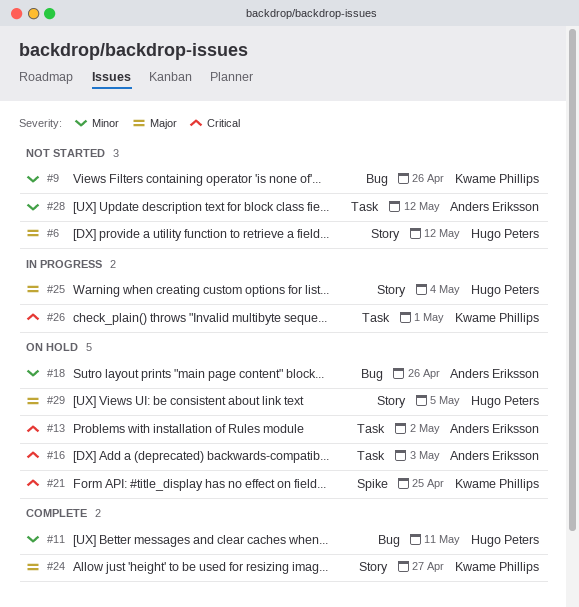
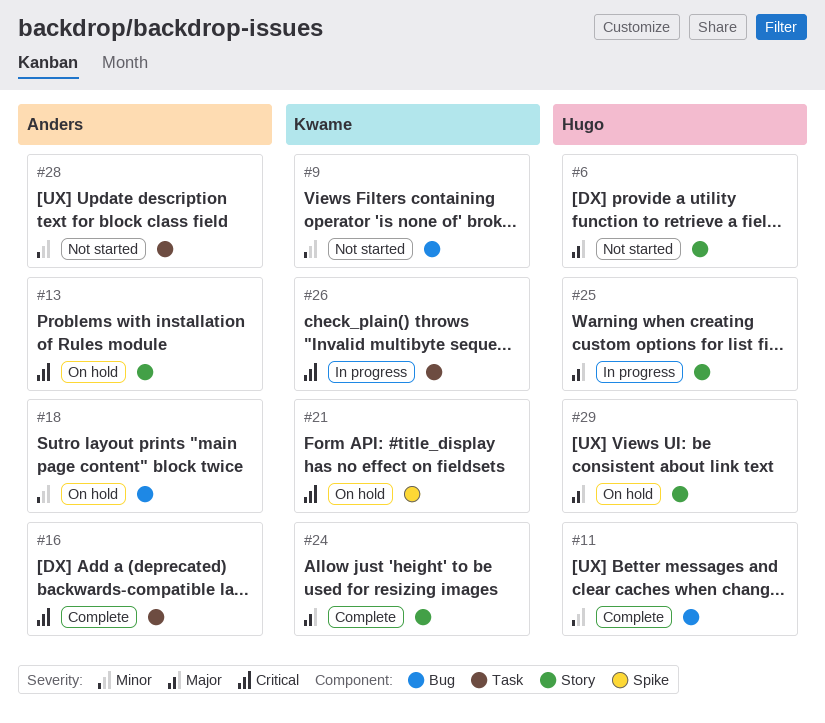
#13, label: Task -> Story
#16, status: On hold -> Complete

